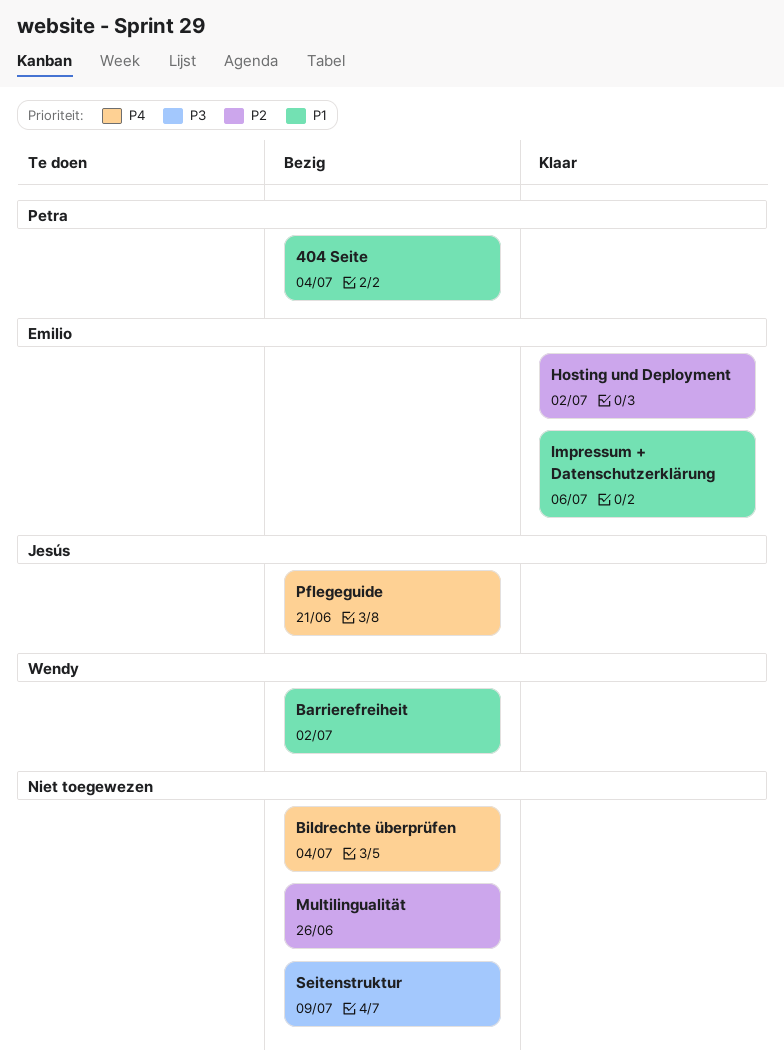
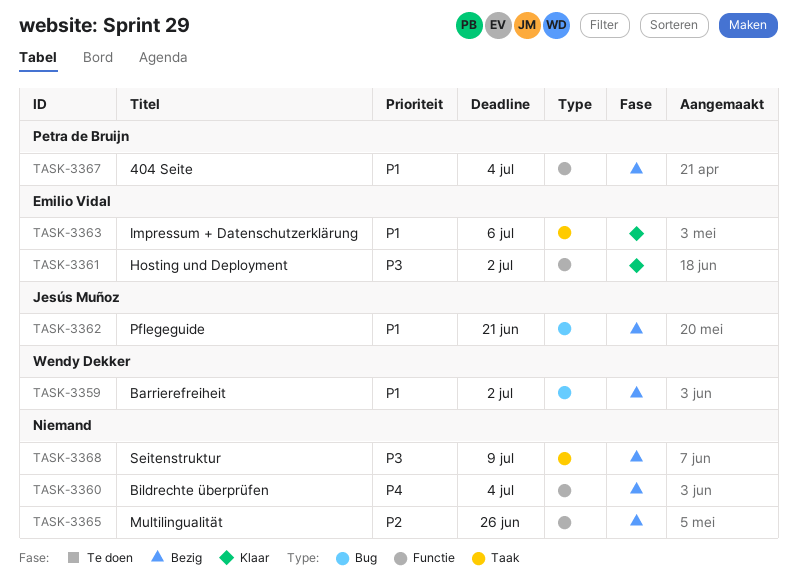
Hosting und Deployment, priority: P2 -> P3
Pflegeguide, priority: P4 -> P1

